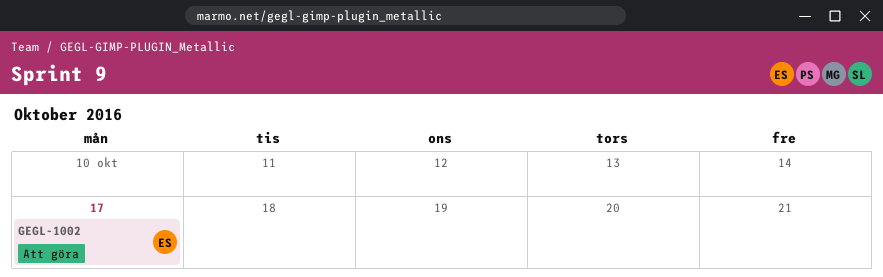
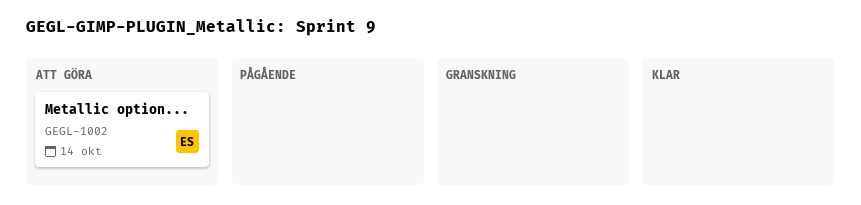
GEGL-1002, due: Oct 17 -> Oct 14

